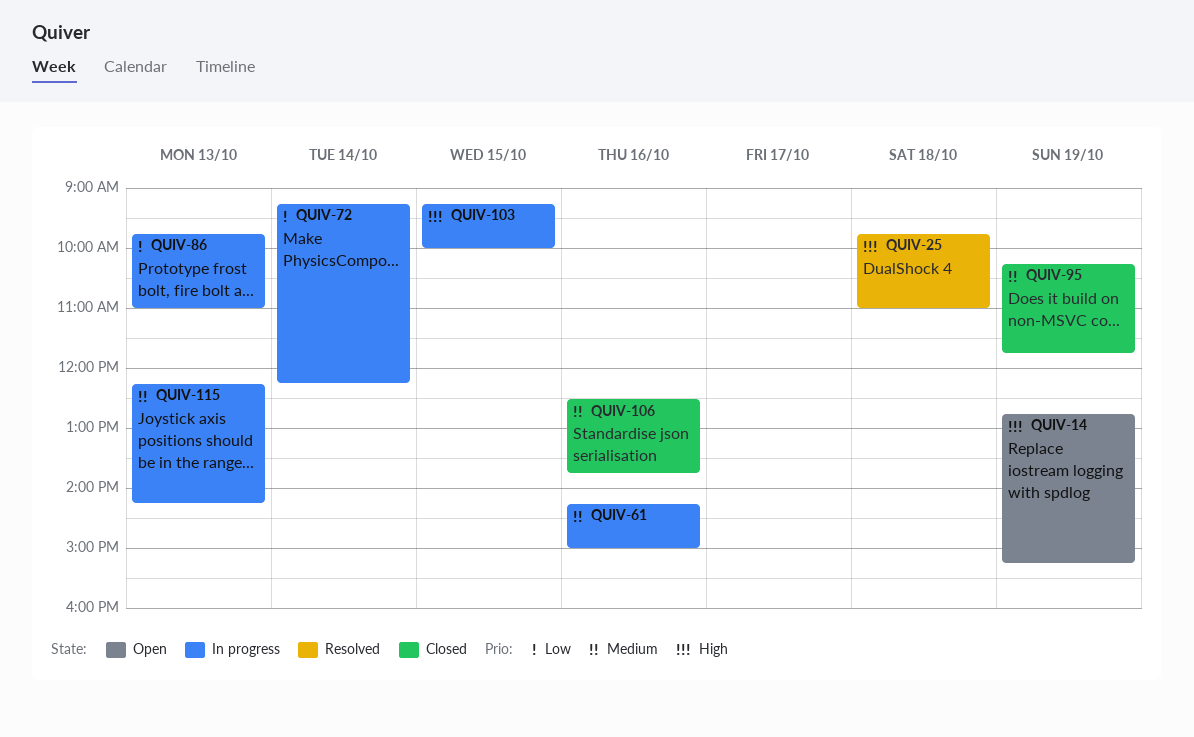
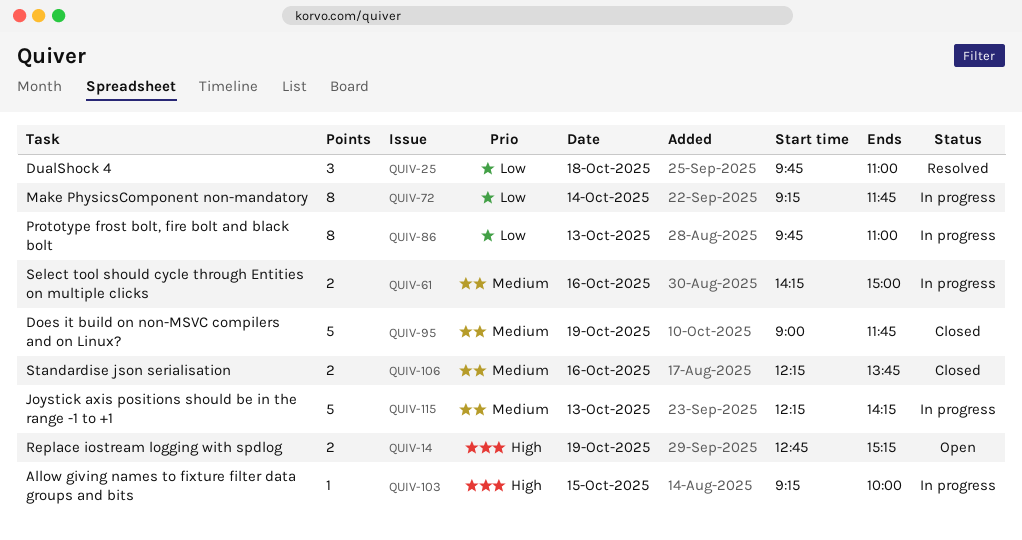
QUIV-25, priority: High -> Low
QUIV-72, ends: 12:15 -> 11:45
QUIV-95, begins: 10:15 -> 09:00
QUIV-106, begins: 12:30 -> 12:15

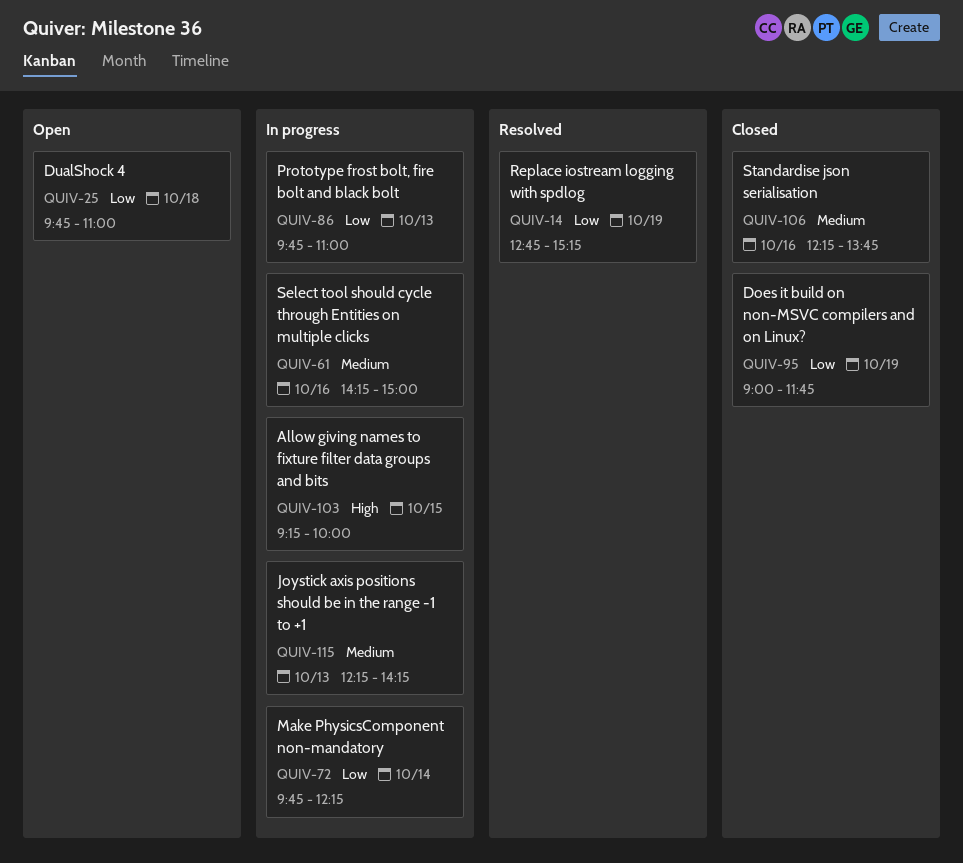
QUIV-14, status: Open -> Resolved
QUIV-14, priority: High -> Low
QUIV-25, status: Resolved -> Open
QUIV-72, begins: 09:15 -> 09:45
QUIV-72, ends: 11:45 -> 12:15
QUIV-95, priority: Medium -> Low

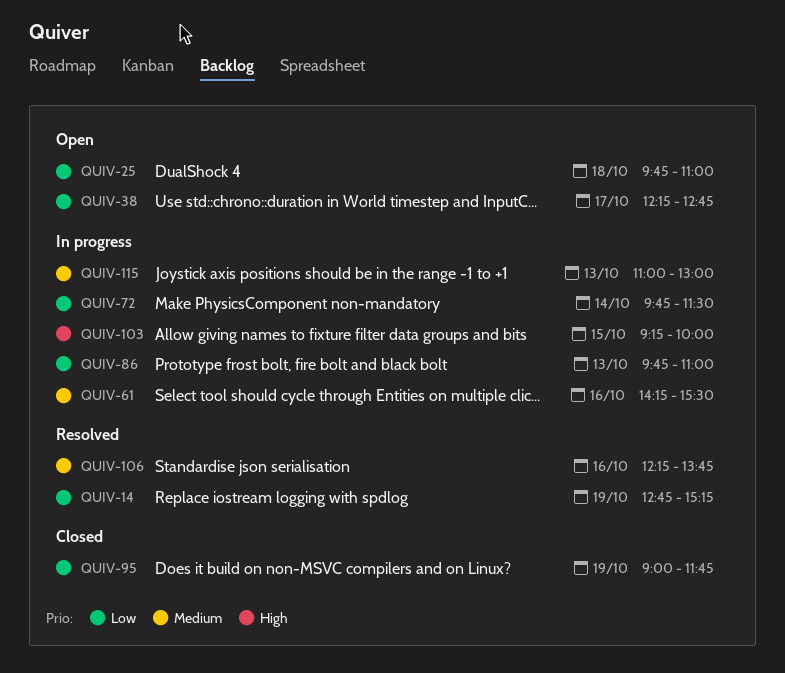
QUIV-38: none -> present
QUIV-61, ends: 15:00 -> 15:30
QUIV-72, ends: 12:15 -> 11:30
QUIV-106, status: Closed -> Resolved
QUIV-115, begins: 12:15 -> 11:00
QUIV-115, ends: 14:15 -> 13:00

